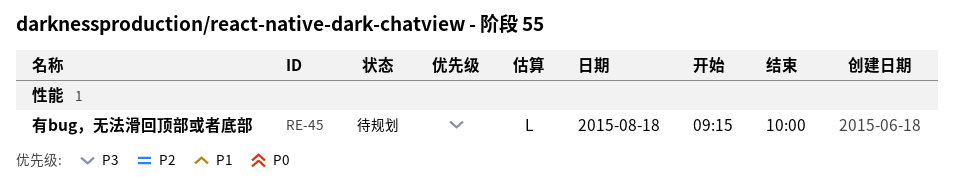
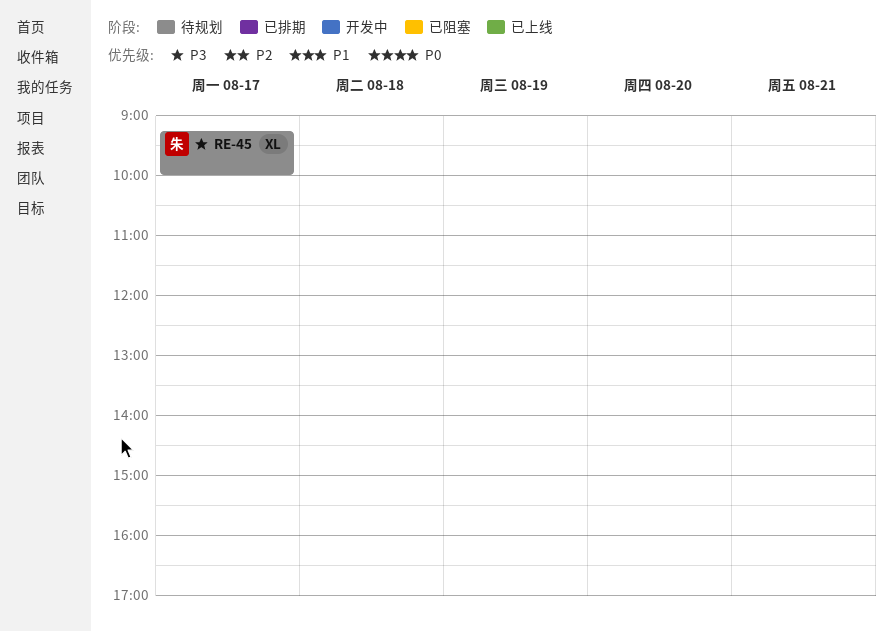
RE-45, estimate: L -> XL
RE-45, day: Aug 18 -> Aug 17

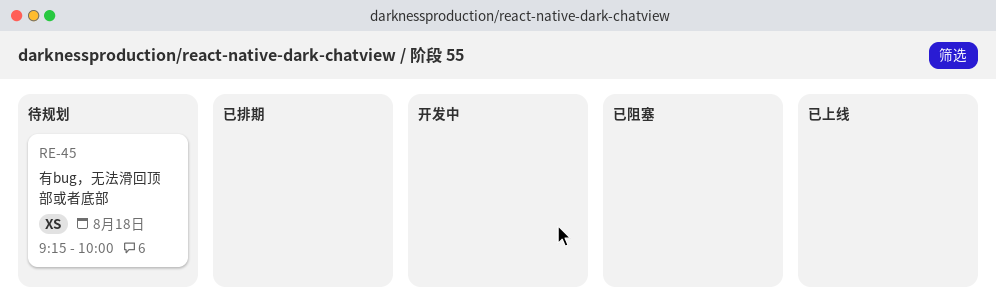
RE-45, estimate: XL -> XS
RE-45, day: Aug 17 -> Aug 18

